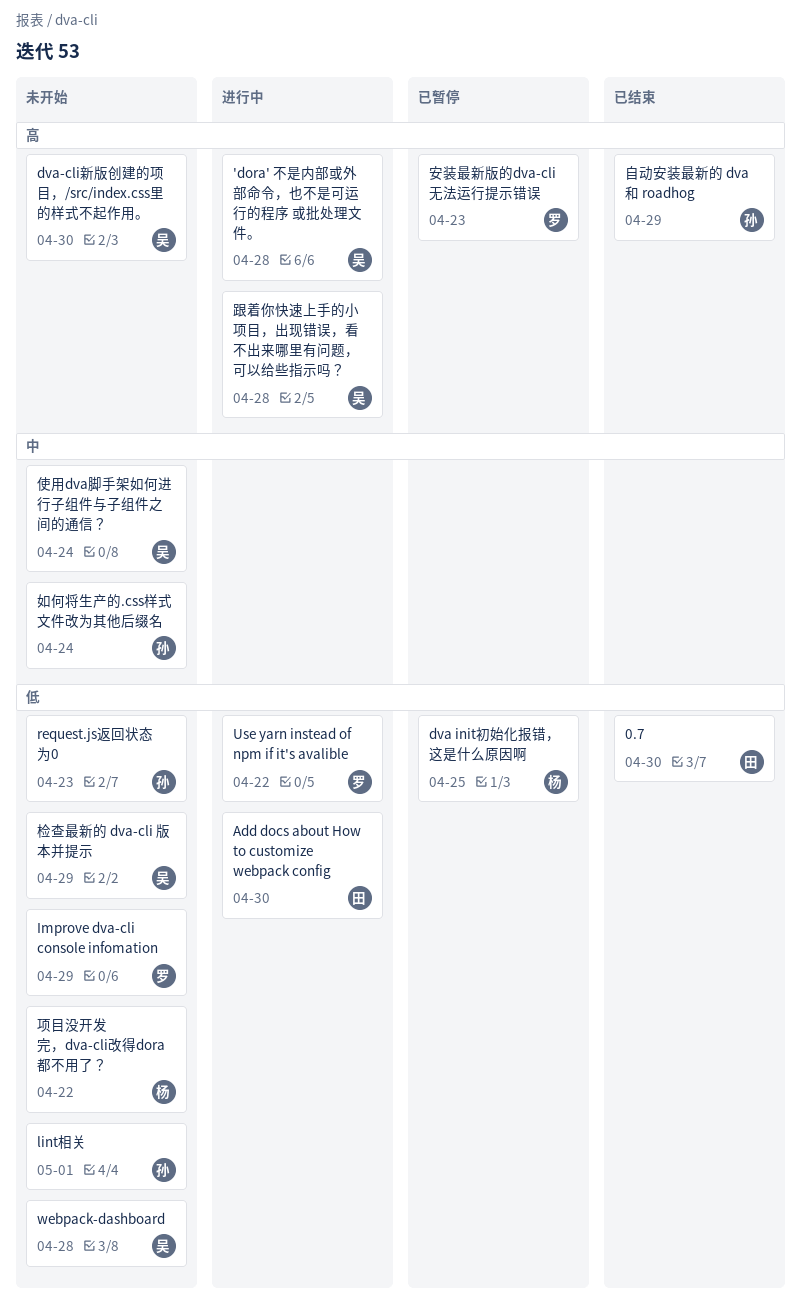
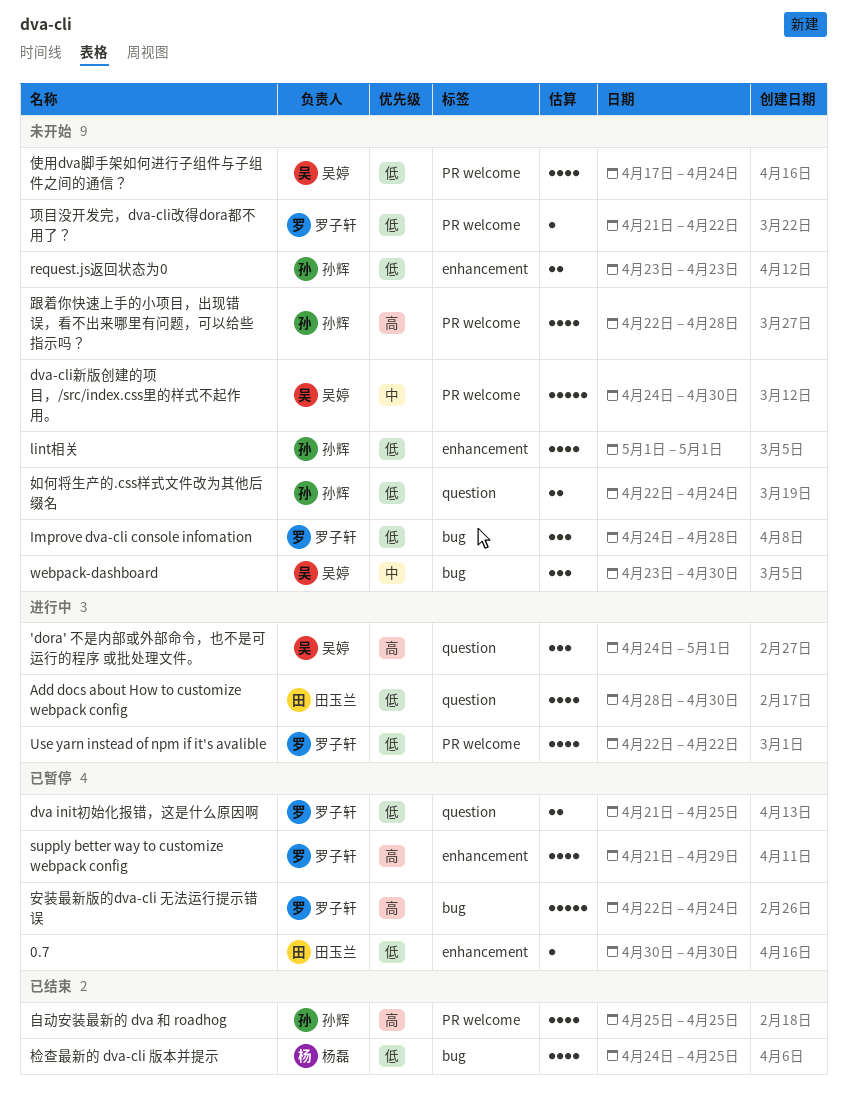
'dora' 不是内部或外部命令，也不是可运行的程序 或批处理文件。, due: Apr 28 -> May 1
0.7, status: 已结束 -> 已暂停
dva init初始化报错，这是什么原因啊, owner: 杨磊 -> 罗子轩
dva-cli新版创建的项目，/src/index.css里的样式不起作用。, priority: 高 -> 中
Improve dva-cli console infomation, due: Apr 29 -> Apr 28
supply better way to customize webpack config: none -> present
webpack-dashboard, priority: 低 -> 中
webpack-dashboard, due: Apr 28 -> Apr 30
使用dva脚手架如何进行子组件与子组件之间的通信？, priority: 中 -> 低
如何将生产的.css样式文件改为其他后缀名, priority: 中 -> 低
安装最新版的dva-cli 无法运行提示错误, due: Apr 23 -> Apr 24
检查最新的 dva-cli 版本并提示, status: 未开始 -> 已结束
检查最新的 dva-cli 版本并提示, owner: 吴婷 -> 杨磊
检查最新的 dva-cli 版本并提示, due: Apr 29 -> Apr 25
自动安装最新的 dva 和 roadhog, due: Apr 29 -> Apr 25
跟着你快速上手的小项目，出现错误，看不出来哪里有问题，可以给些指示吗？, status: 进行中 -> 未开始
跟着你快速上手的小项目，出现错误，看不出来哪里有问题，可以给些指示吗？, owner: 吴婷 -> 孙辉
项目没开发完，dva-cli改得dora都不用了？, owner: 杨磊 -> 罗子轩

